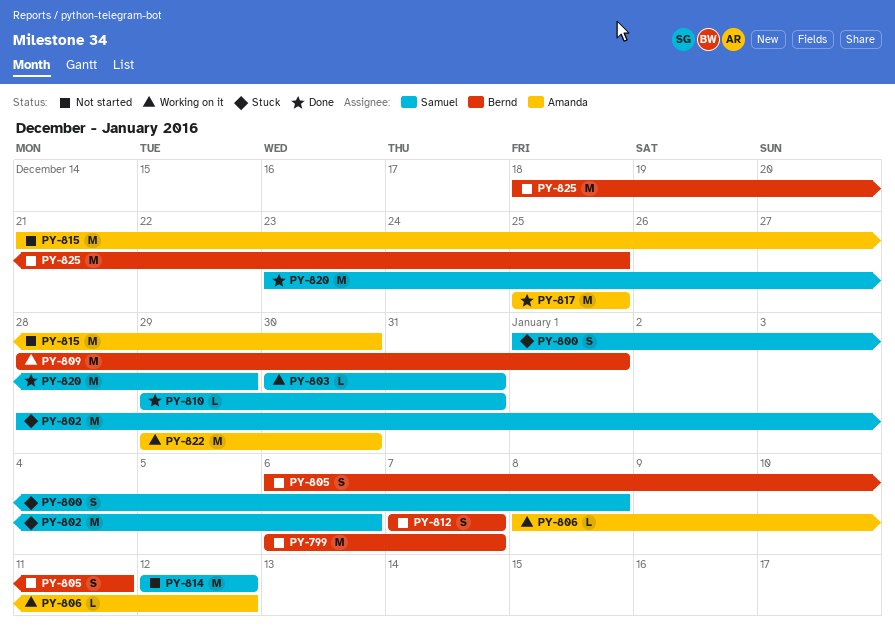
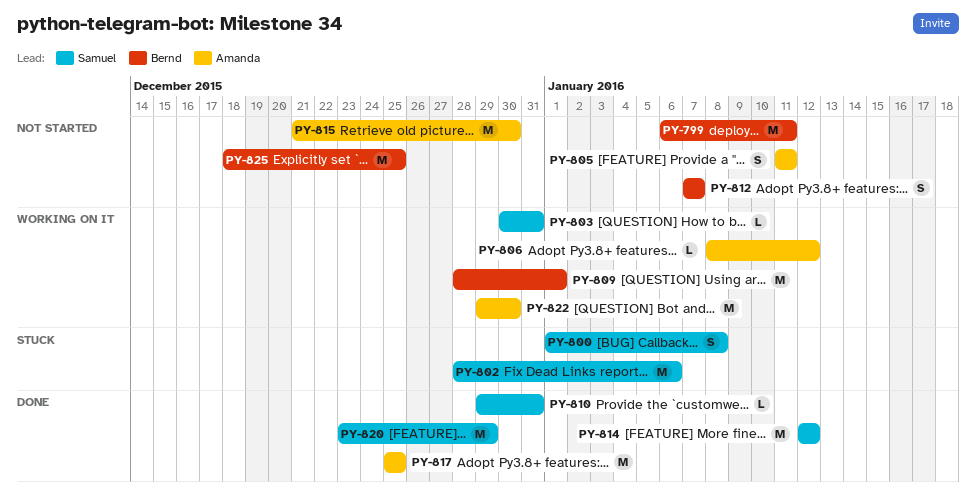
PY-799, due: Jan 7 -> Jan 11
PY-805, owner: Bernd -> Amanda
PY-805, start: Jan 6 -> Jan 11
PY-814, status: Not started -> Done

